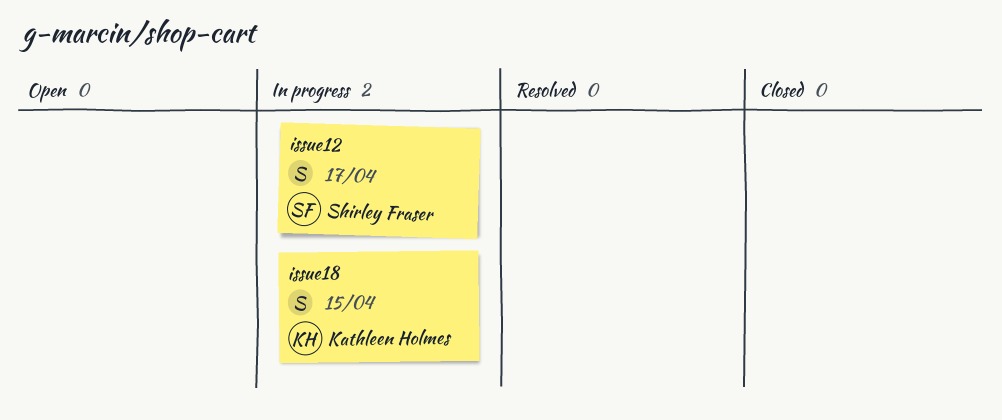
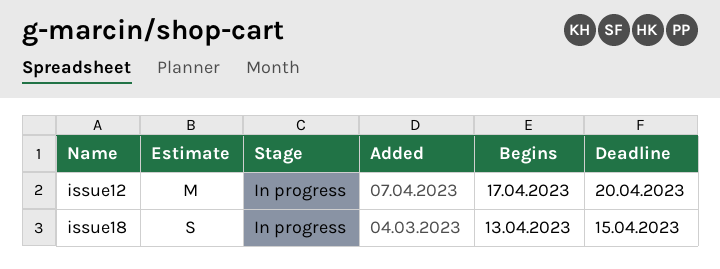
issue12, estimate: S -> M
issue12, due: Apr 17 -> Apr 20

